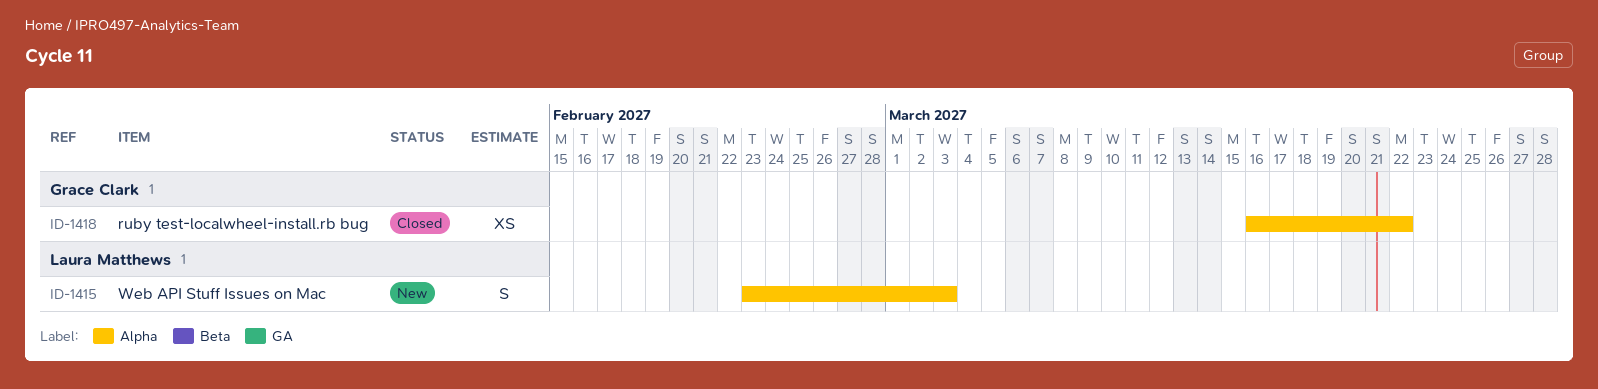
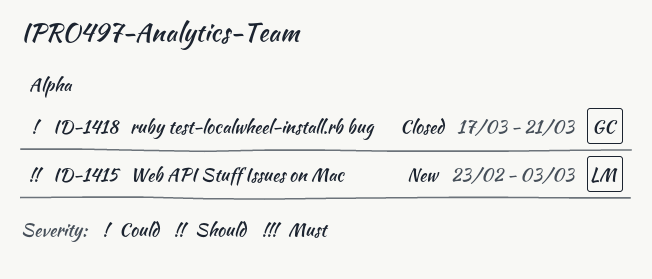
ID-1418, start: Mar 16 -> Mar 17
ID-1418, due: Mar 22 -> Mar 21

